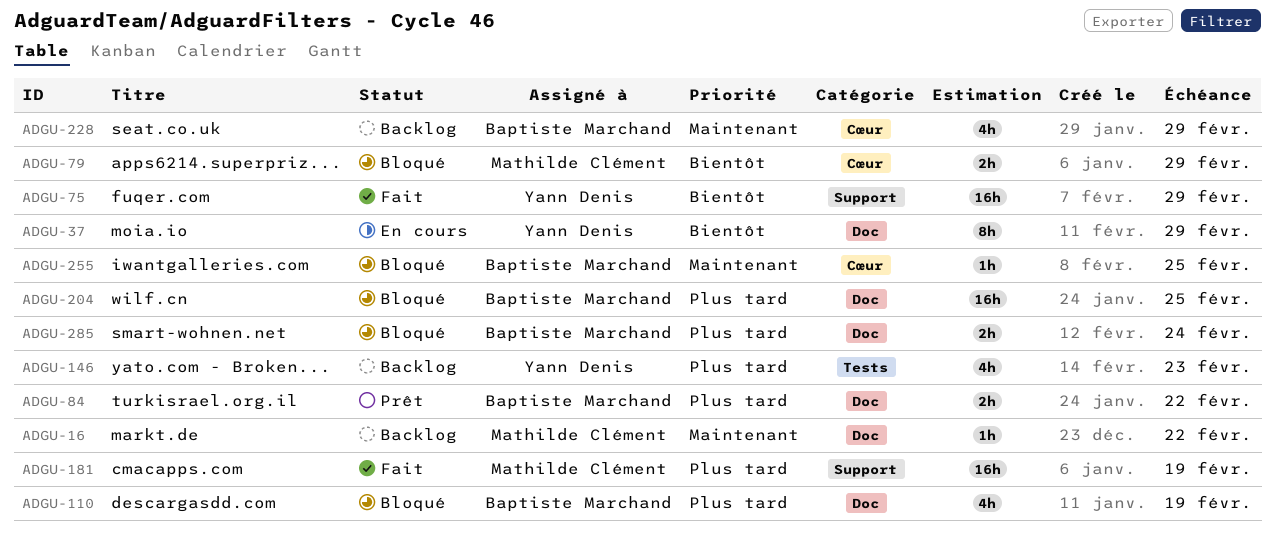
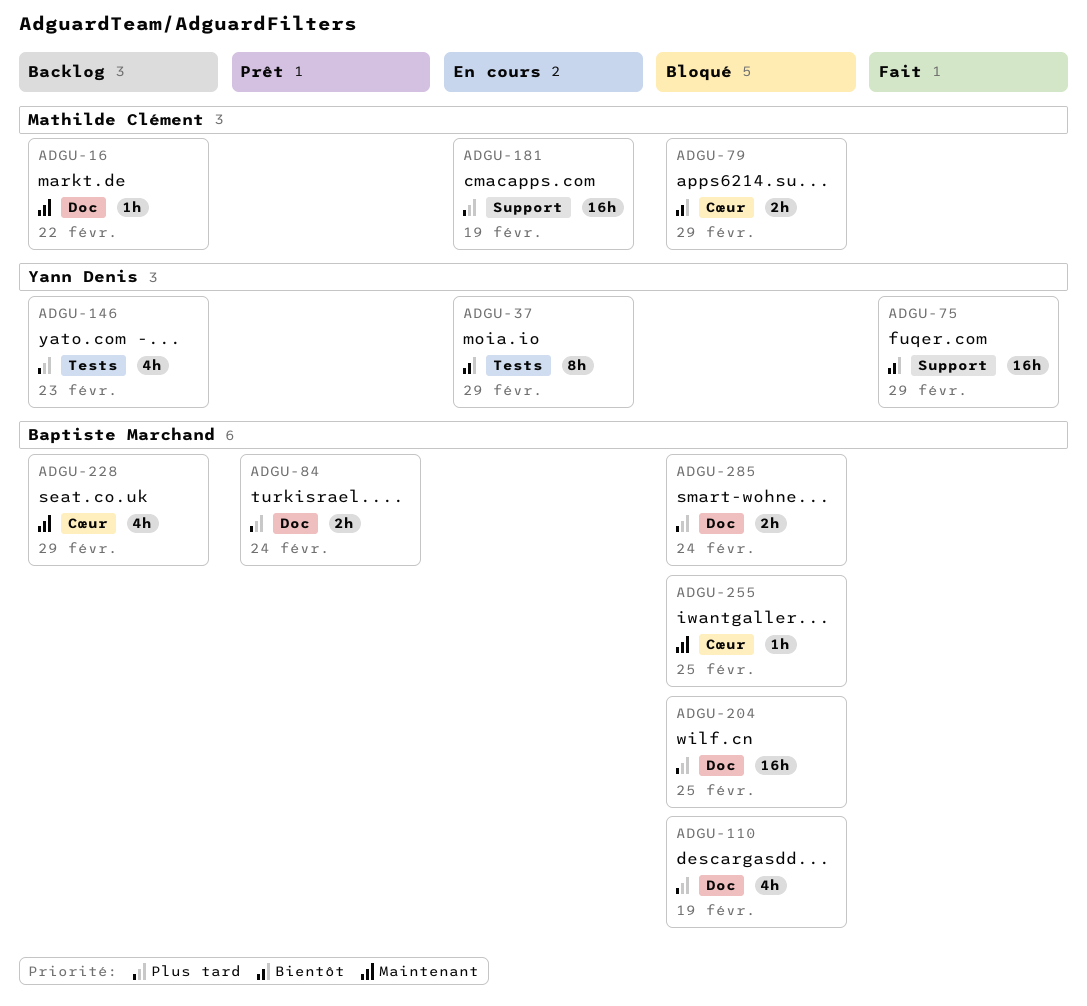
ADGU-37, label: Doc -> Tests
ADGU-84, due: Feb 22 -> Feb 24
ADGU-181, status: Fait -> En cours

